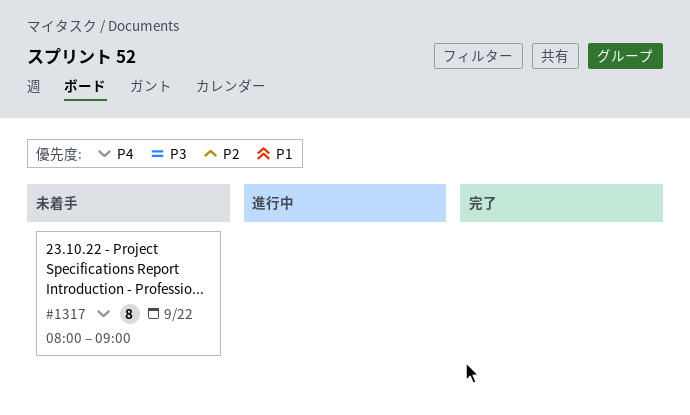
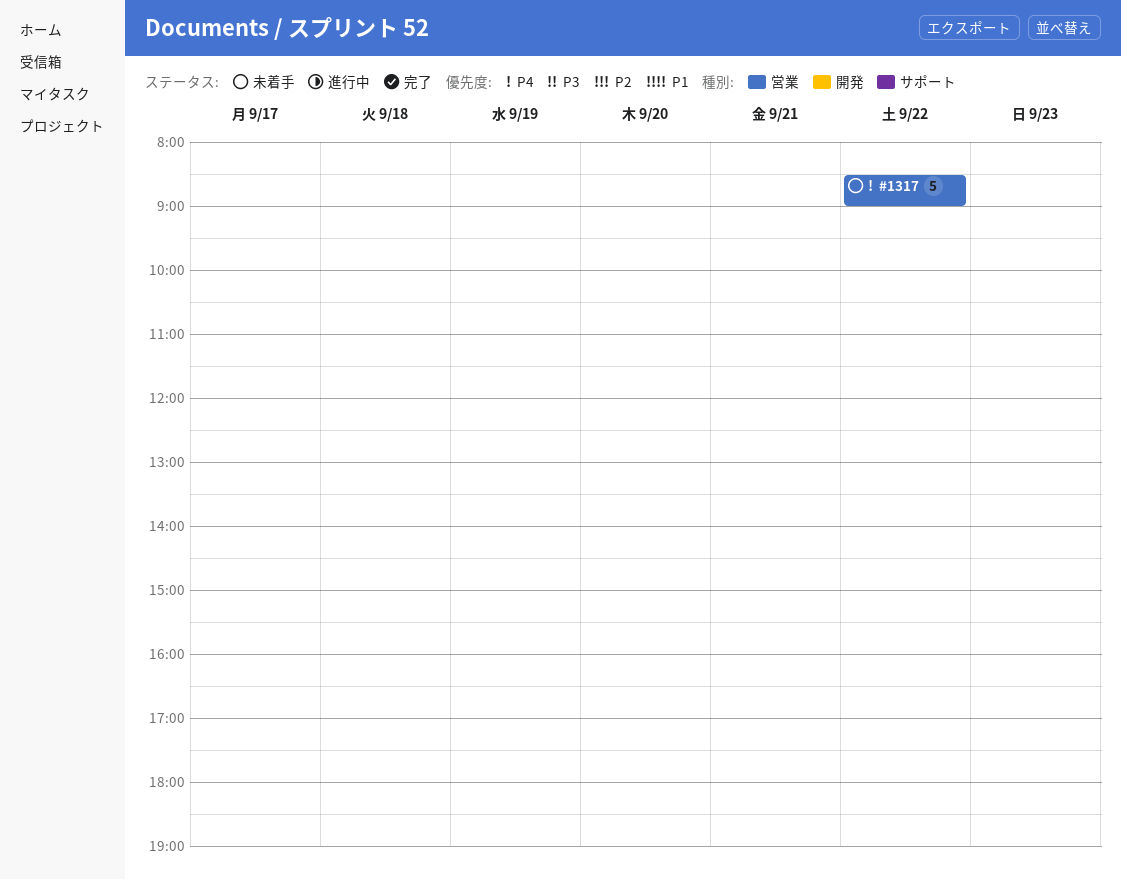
#1317, estimate: 8 -> 5
#1317, begins: 08:00 -> 08:30

